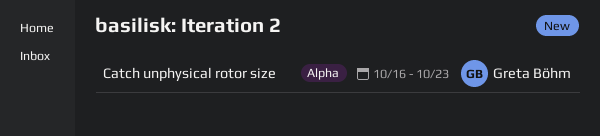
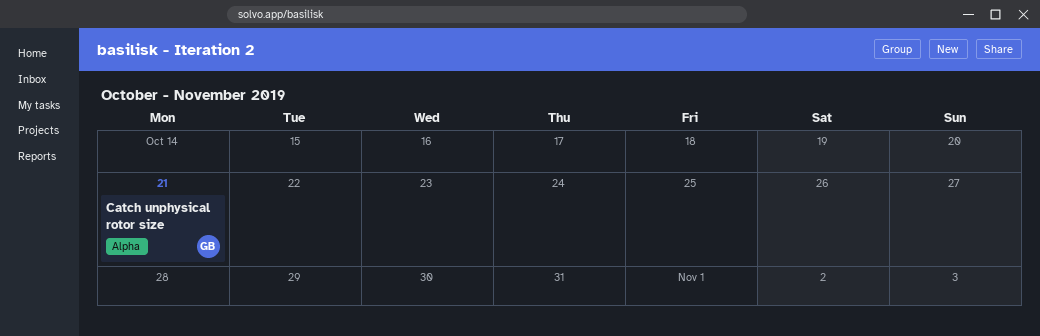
Catch unphysical rotor size, due: Oct 23 -> Oct 21

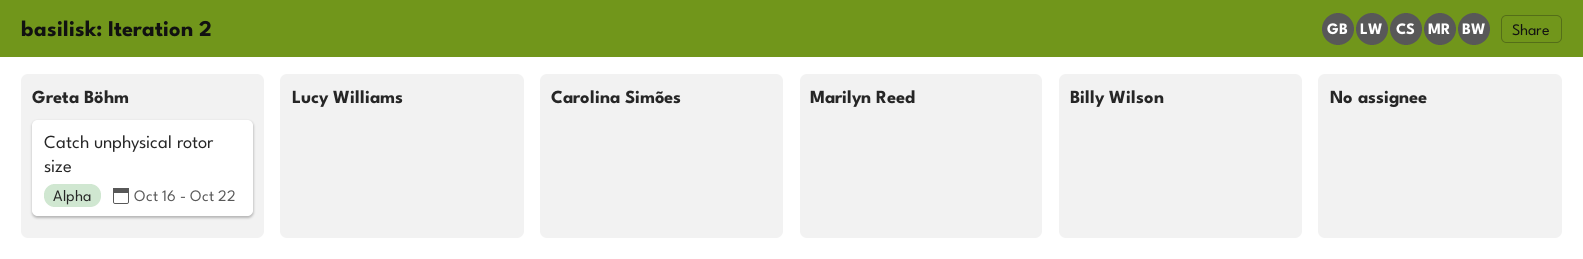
Catch unphysical rotor size, due: Oct 21 -> Oct 22

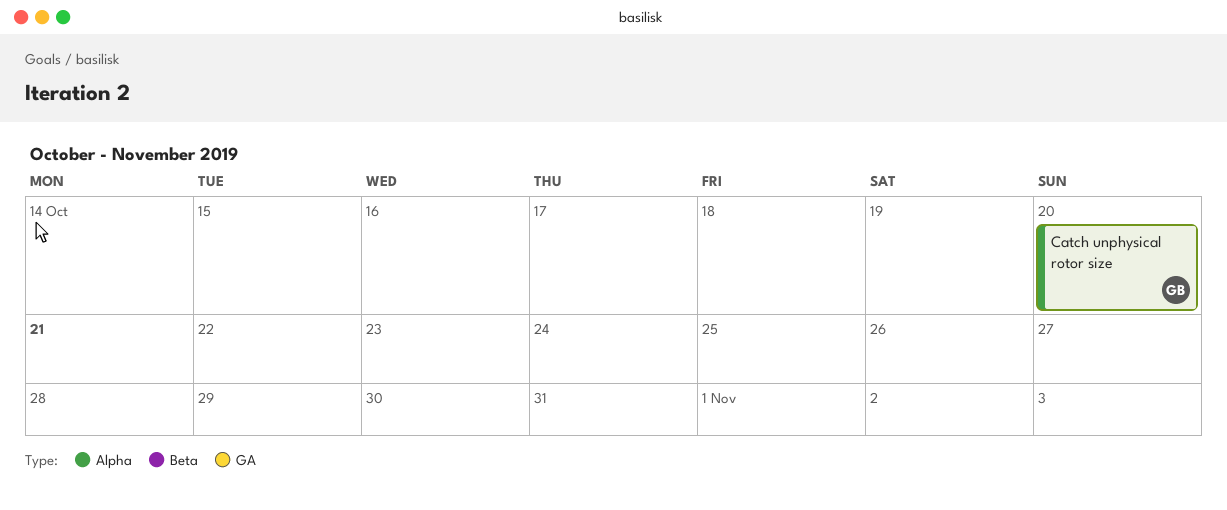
Catch unphysical rotor size, due: Oct 22 -> Oct 20

